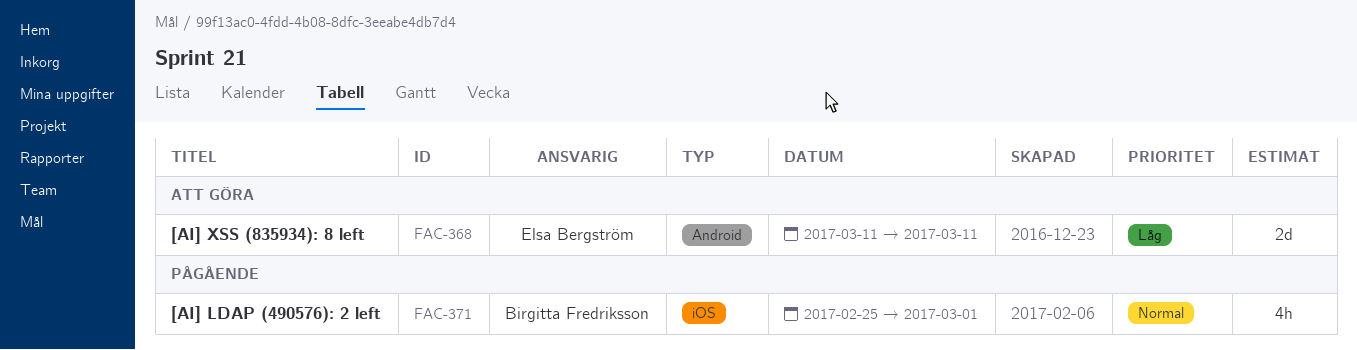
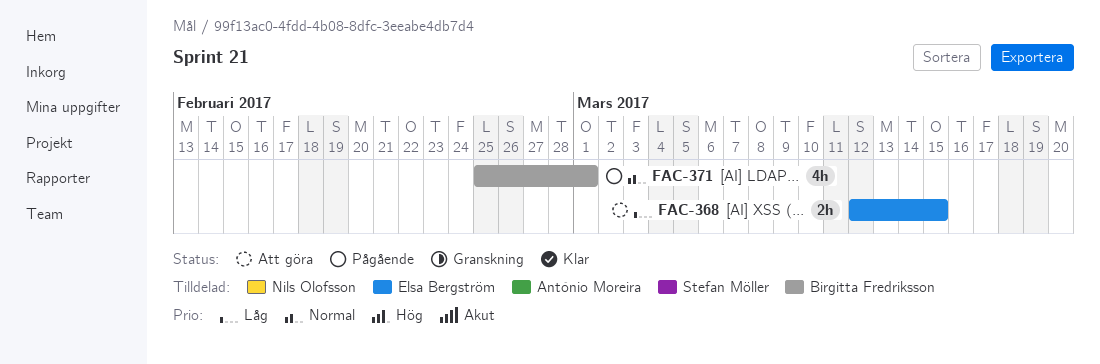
FAC-368, estimate: 2d -> 2h
FAC-368, start: Mar 11 -> Mar 12
FAC-368, due: Mar 11 -> Mar 15

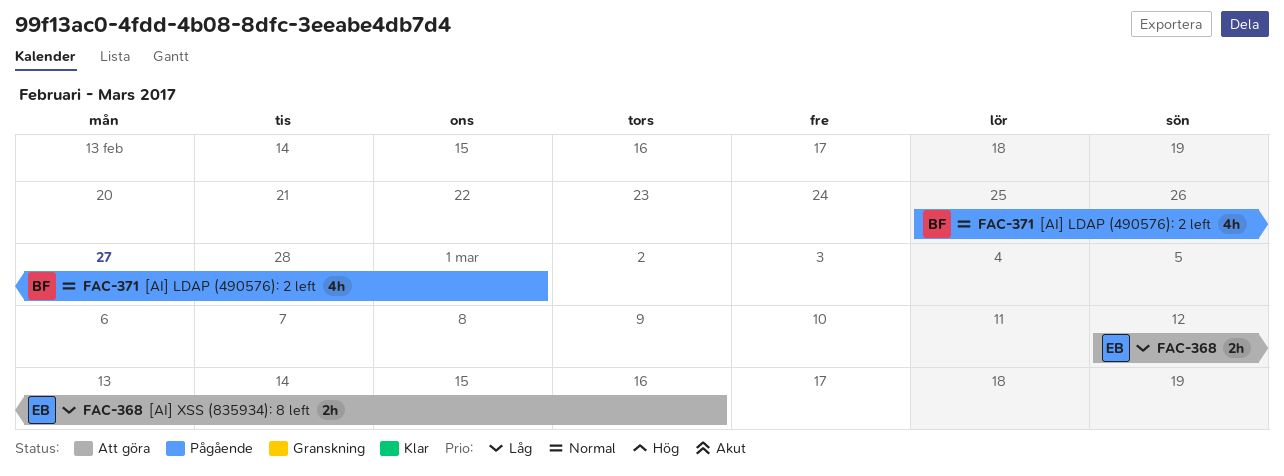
FAC-368, due: Mar 15 -> Mar 16

